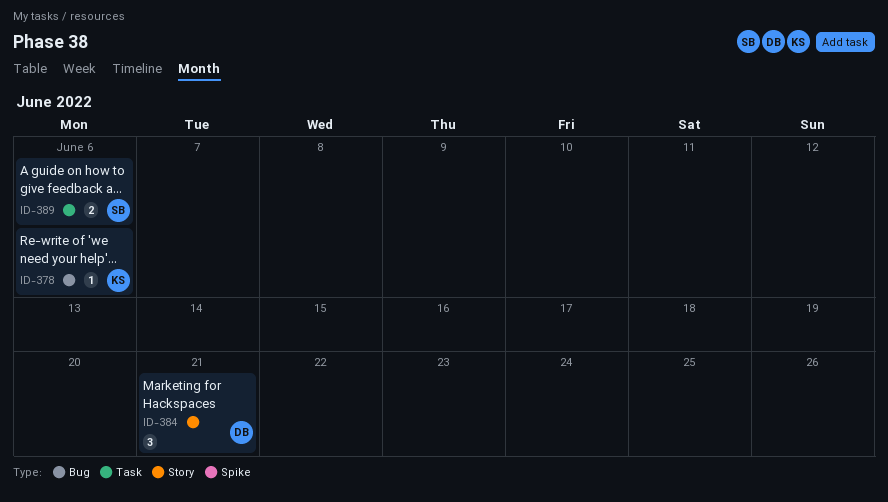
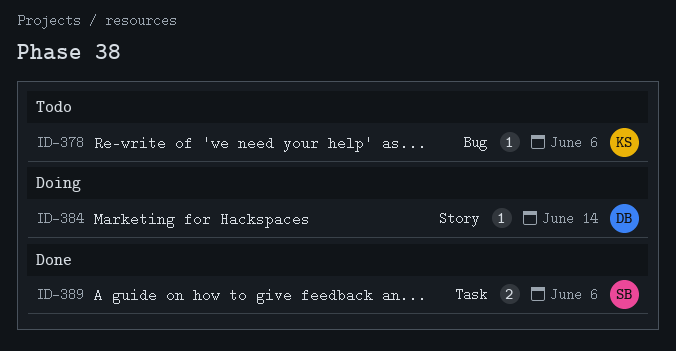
ID-384, estimate: 3 -> 1
ID-384, due: Jun 21 -> Jun 14

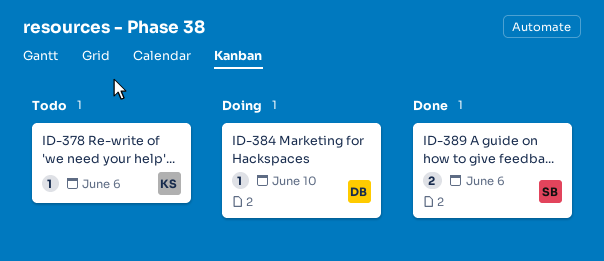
ID-384, due: Jun 14 -> Jun 10

